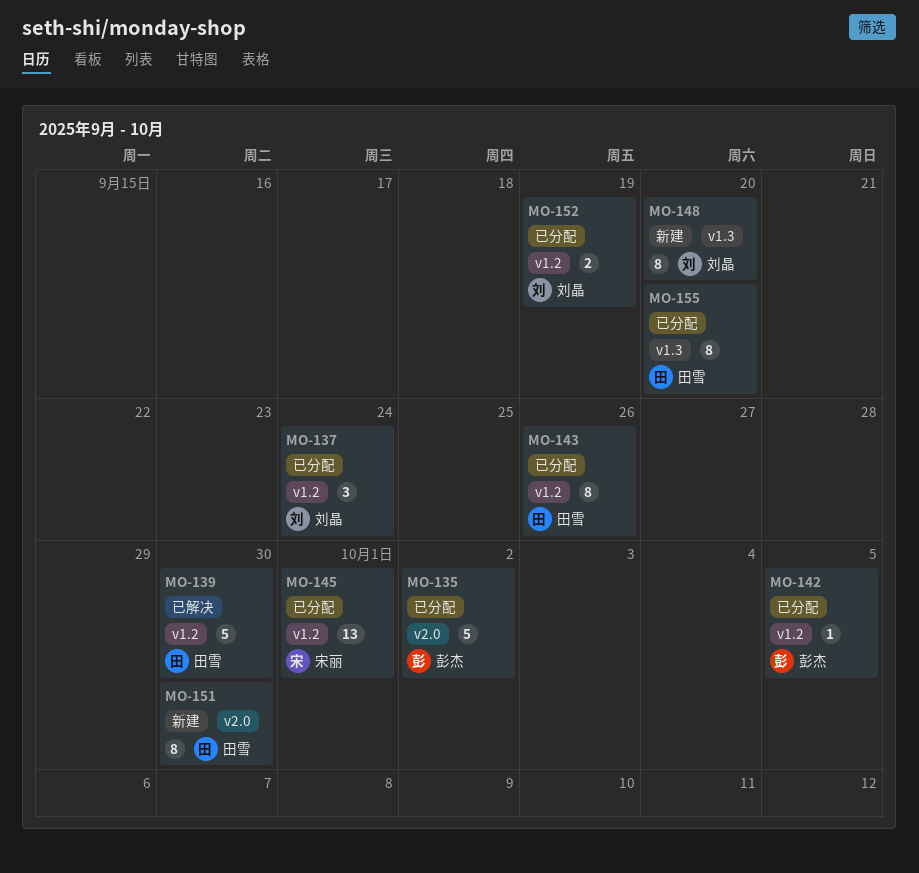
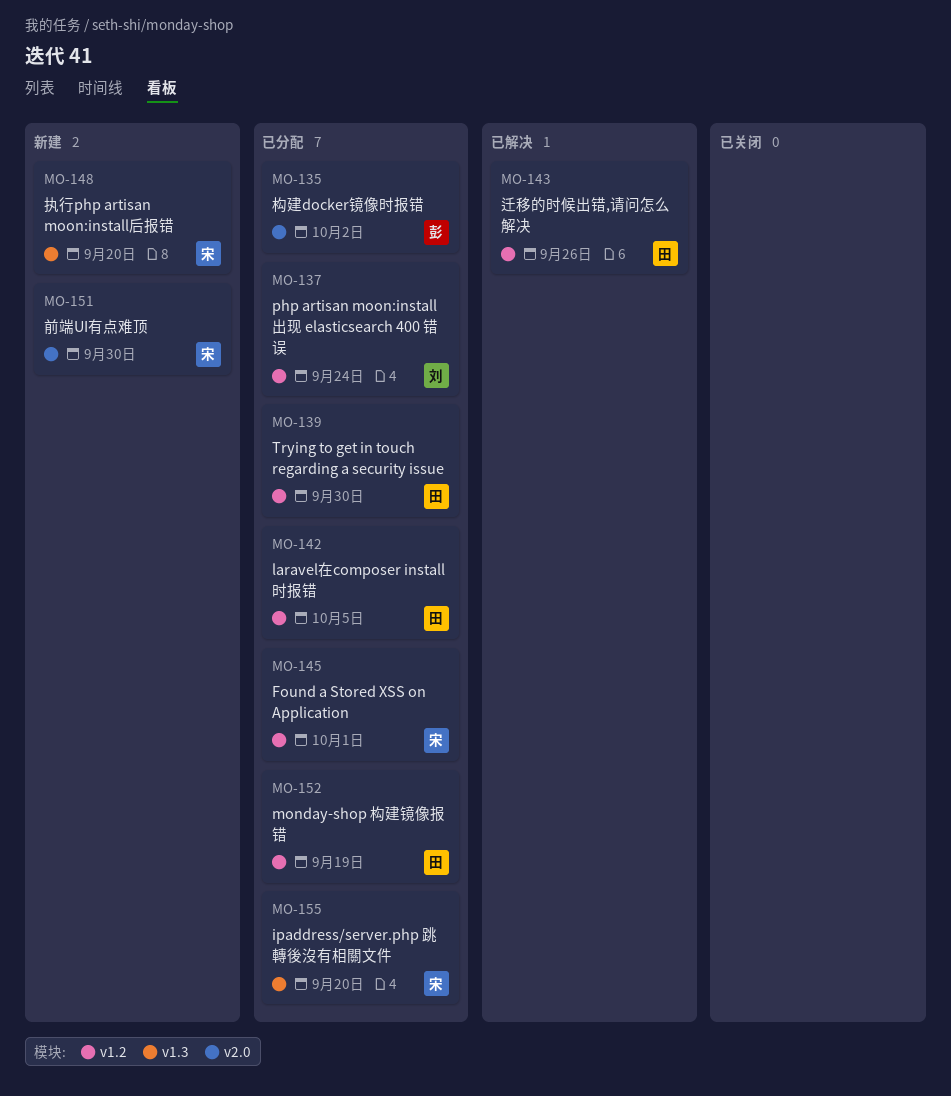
MO-139, status: 已解决 -> 已分配
MO-142, owner: 彭杰 -> 田雪
MO-143, status: 已分配 -> 已解决
MO-148, owner: 刘晶 -> 宋丽
MO-151, owner: 田雪 -> 宋丽
MO-152, owner: 刘晶 -> 田雪
MO-155, owner: 田雪 -> 宋丽

